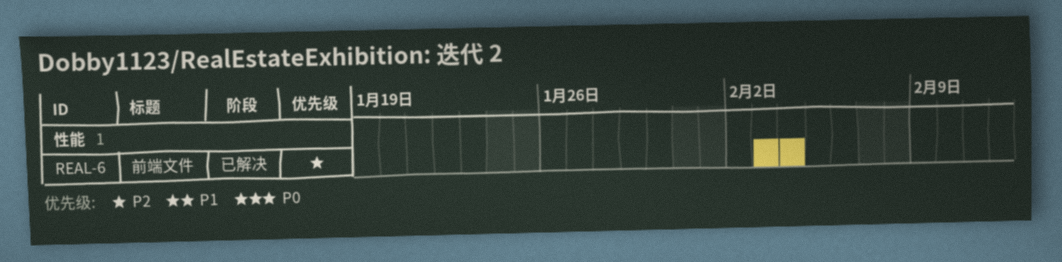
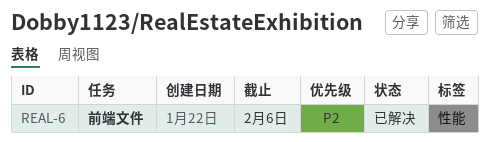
REAL-6, due: Feb 4 -> Feb 6

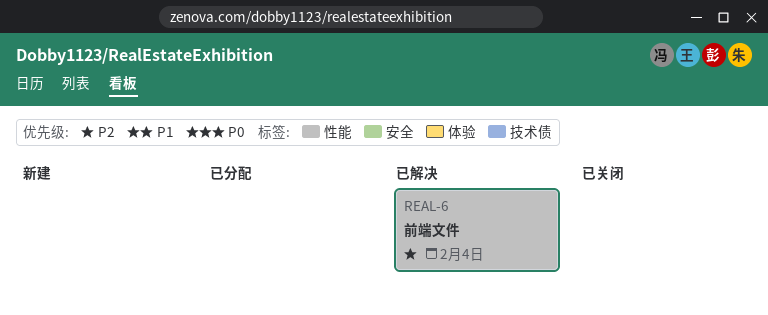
REAL-6, due: Feb 6 -> Feb 4

